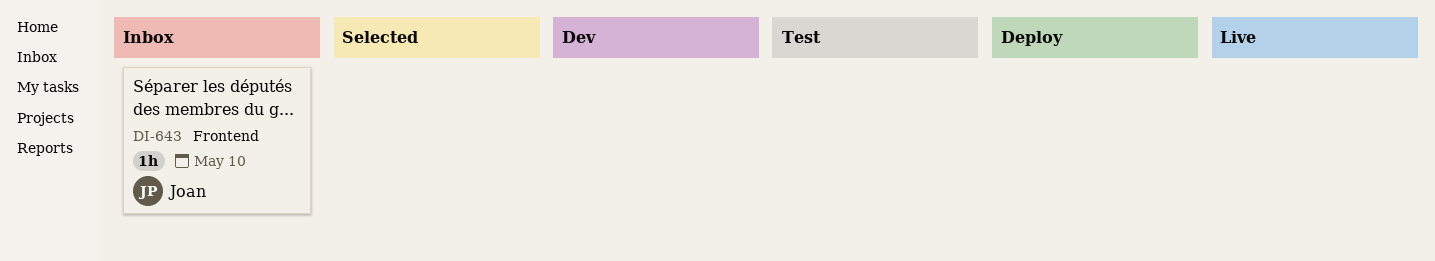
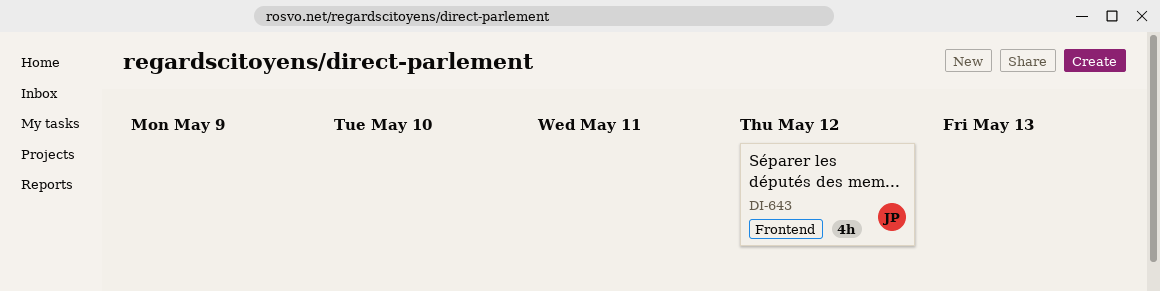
DI-643, estimate: 1h -> 4h
DI-643, due: May 10 -> May 12

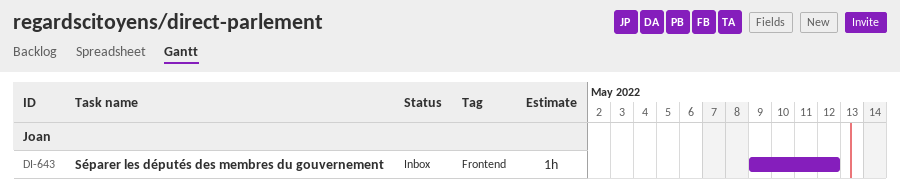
DI-643, estimate: 4h -> 1h

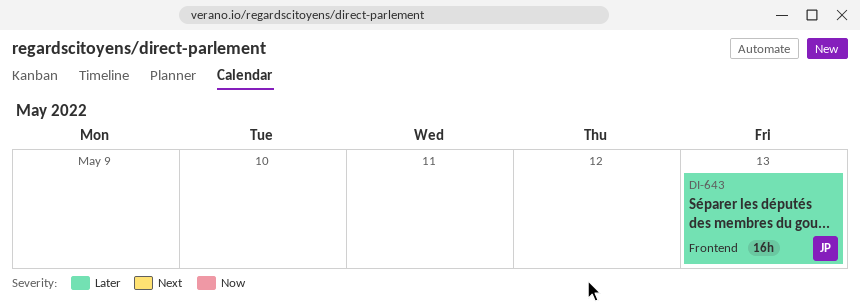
DI-643, estimate: 1h -> 16h
DI-643, due: May 12 -> May 13

